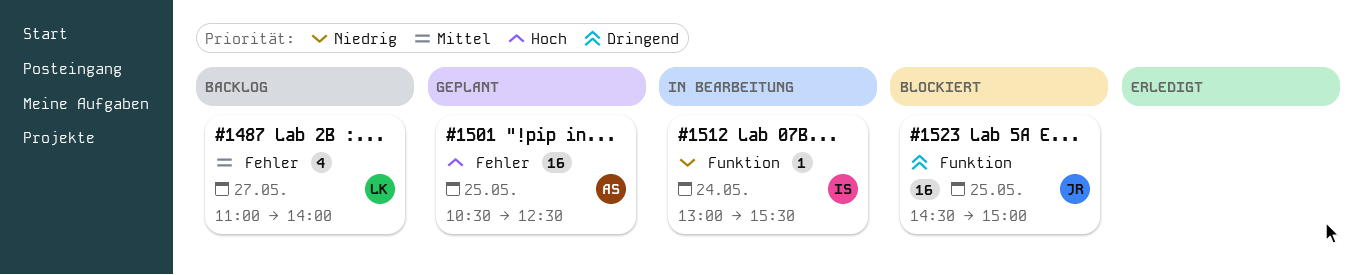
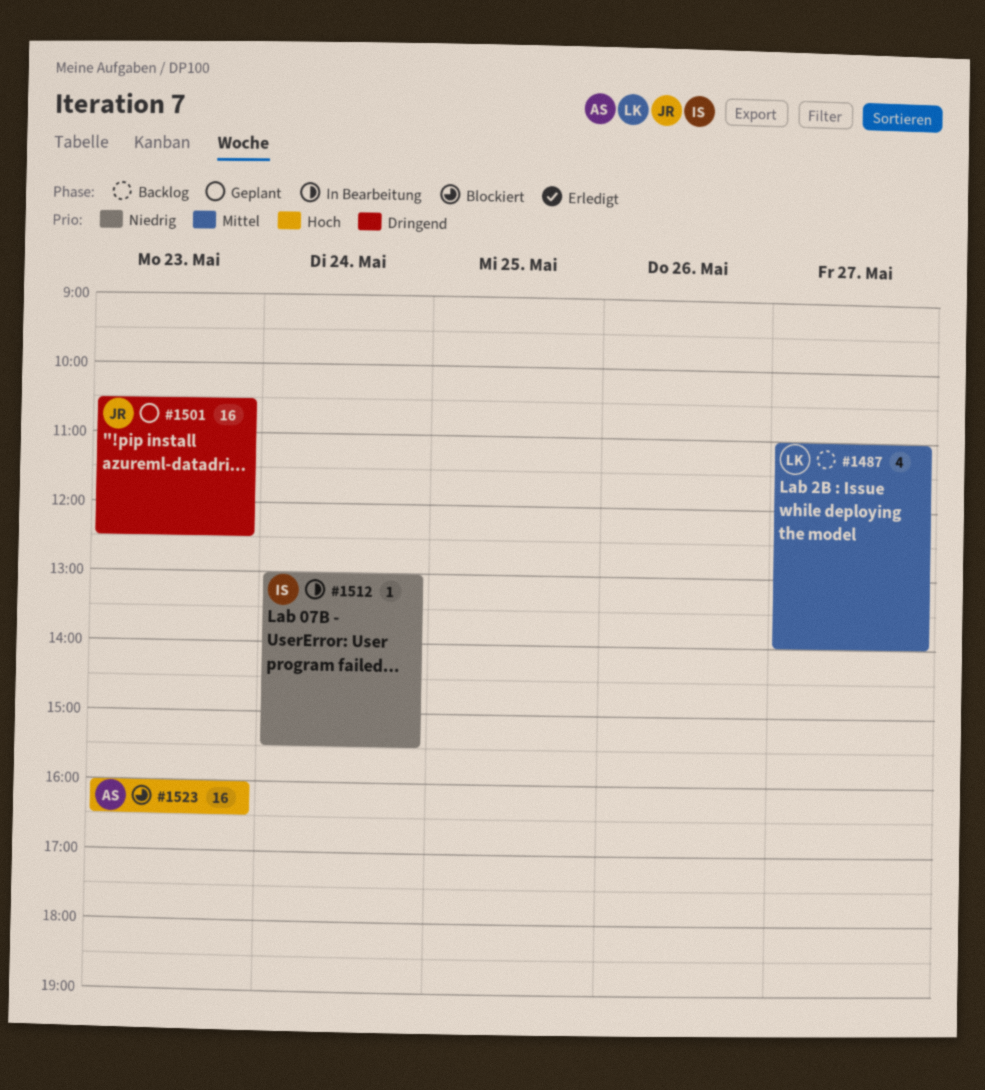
#1501, owner: AS -> JR
#1501, priority: Hoch -> Dringend
#1501, day: May 25 -> May 23
#1523, owner: JR -> AS
#1523, priority: Dringend -> Hoch
#1523, day: May 25 -> May 23
#1523, begins: 14:30 -> 16:00
#1523, ends: 15:00 -> 16:30

